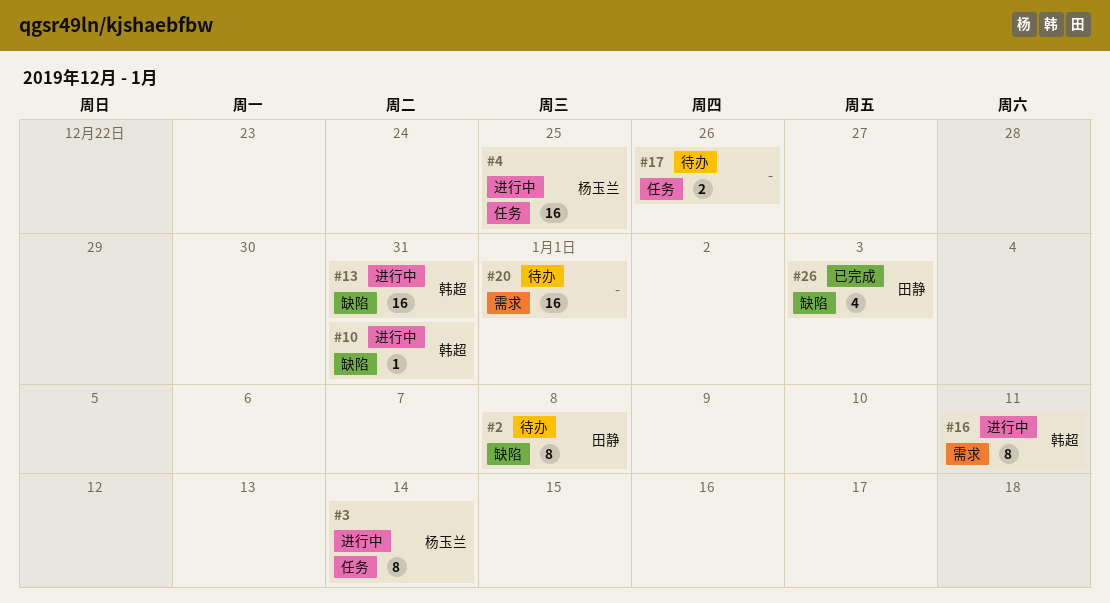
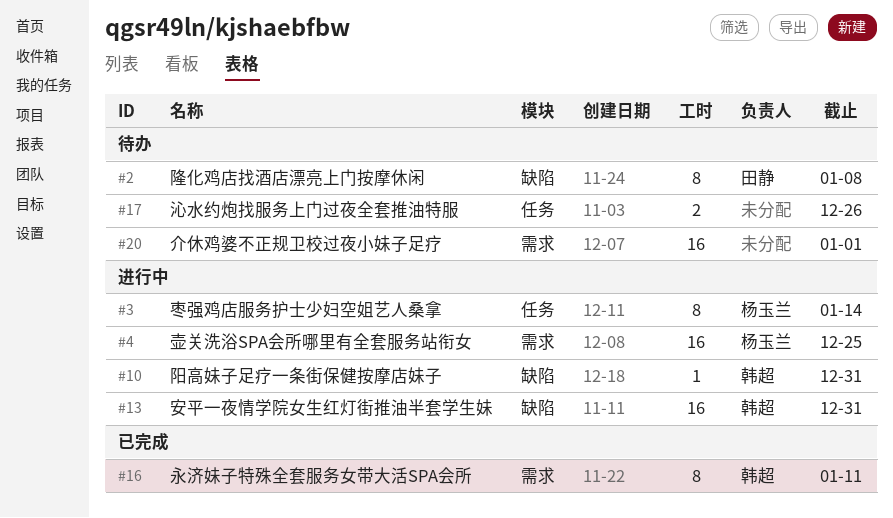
#4, label: 任务 -> 需求
#16, status: 进行中 -> 已完成
#26: present -> none

